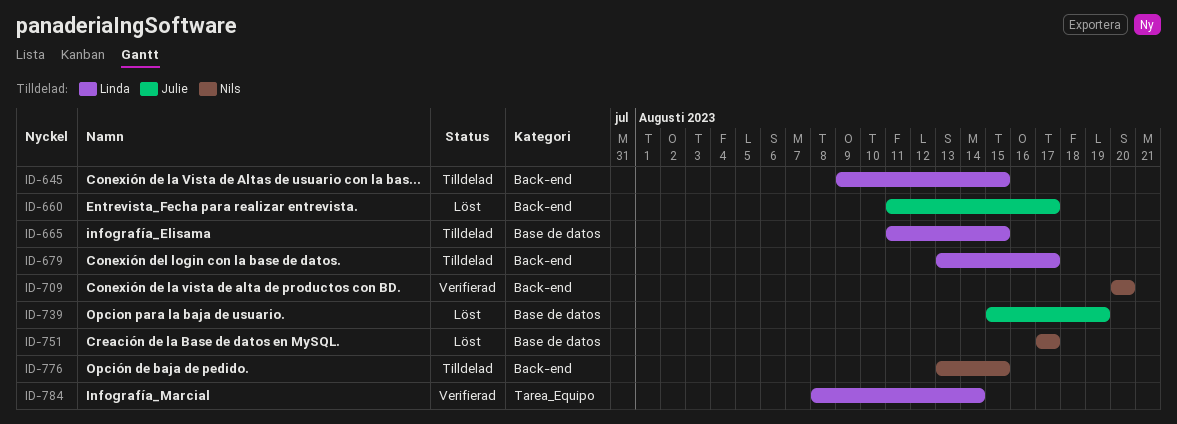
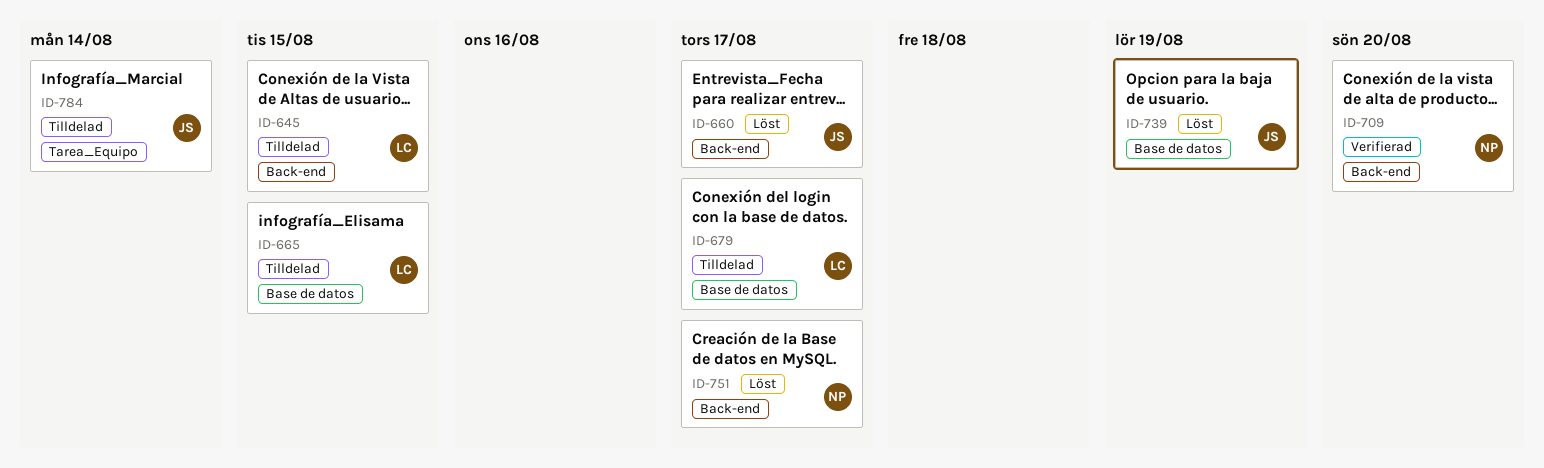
ID-679, label: Back-end -> Base de datos
ID-751, label: Base de datos -> Back-end
ID-776: present -> none
ID-784, status: Verifierad -> Tilldelad
ID-784, owner: Linda -> Julie

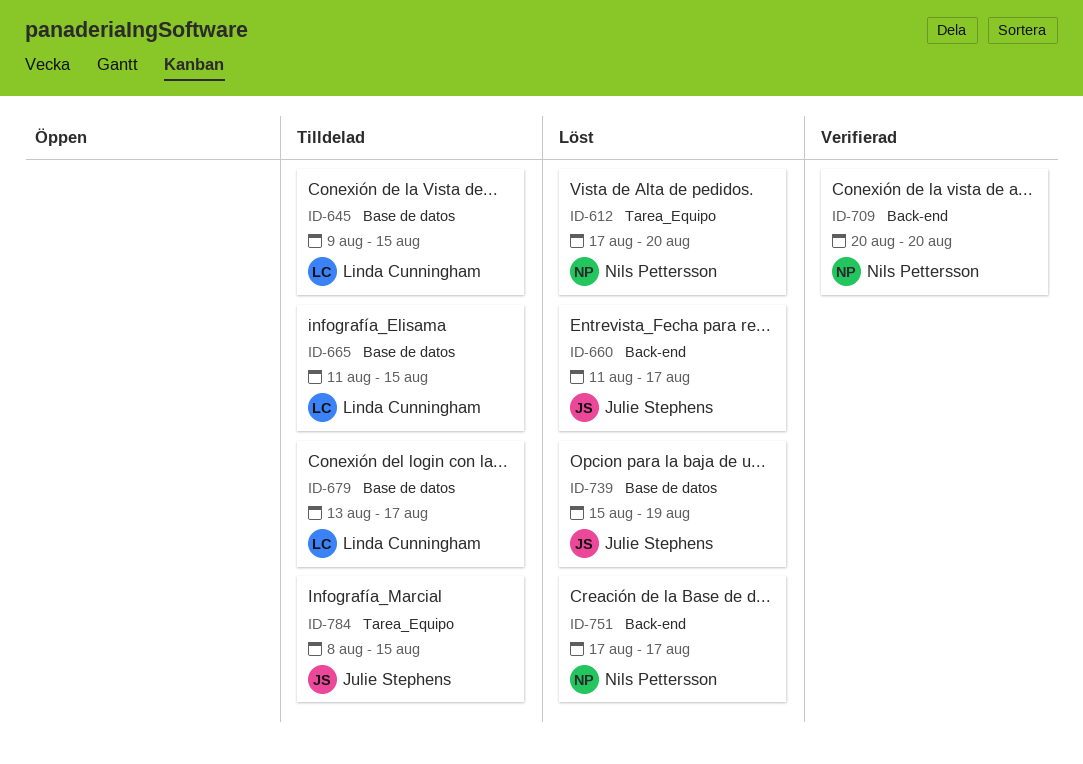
ID-612: none -> present
ID-645, label: Back-end -> Base de datos
ID-784, due: Aug 14 -> Aug 15

